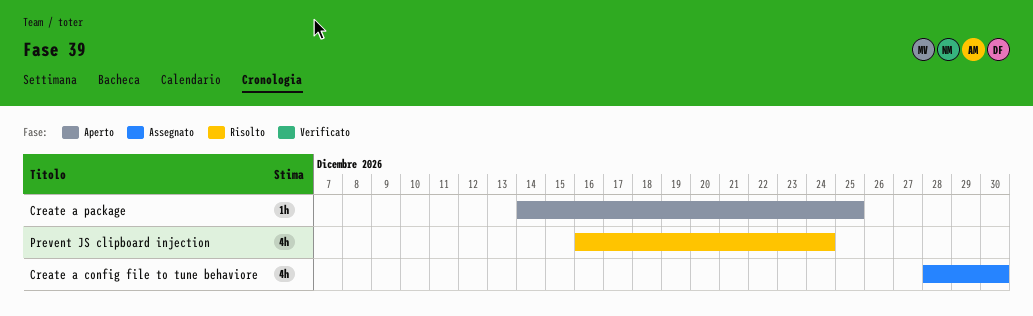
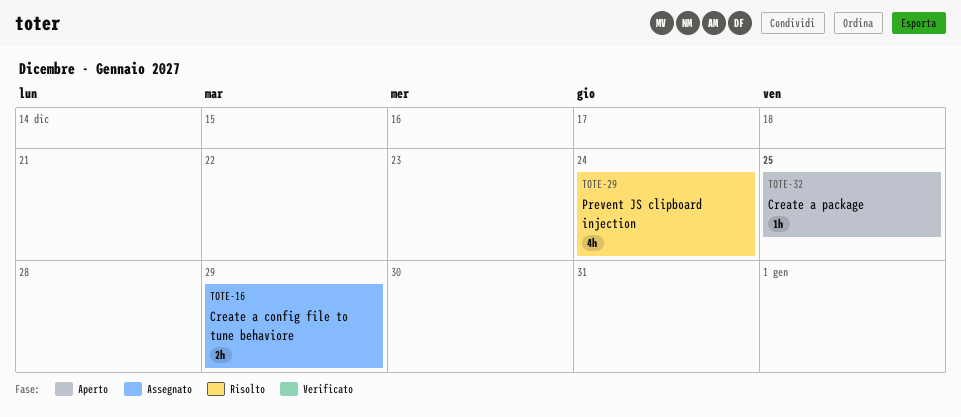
Create a config file to tune behaviore, estimate: 4h -> 2h
Create a config file to tune behaviore, due: Dec 30 -> Dec 29

